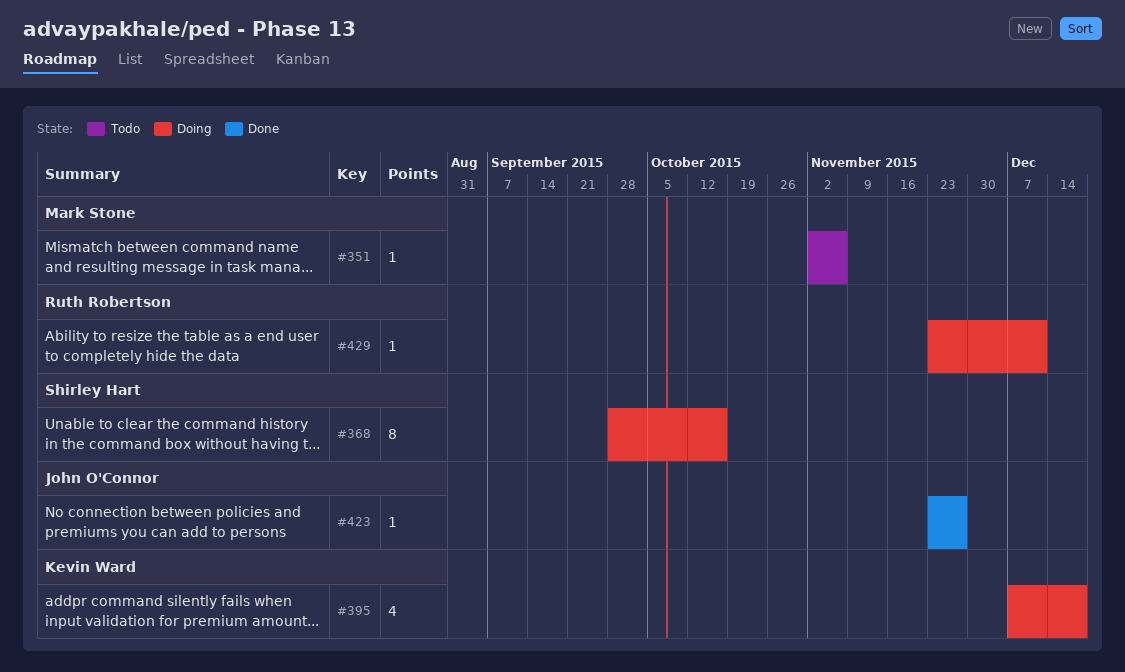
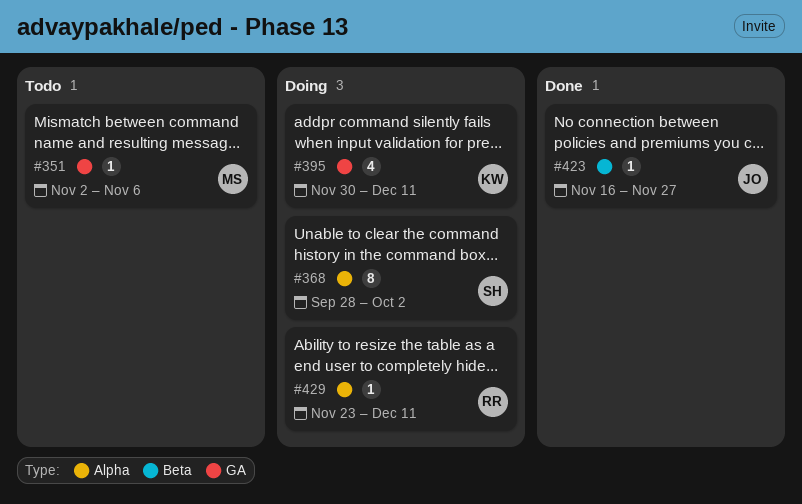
#368, due: Oct 16 -> Oct 2
#395, start: Dec 7 -> Nov 30
#395, due: Dec 18 -> Dec 11
#423, start: Nov 23 -> Nov 16

